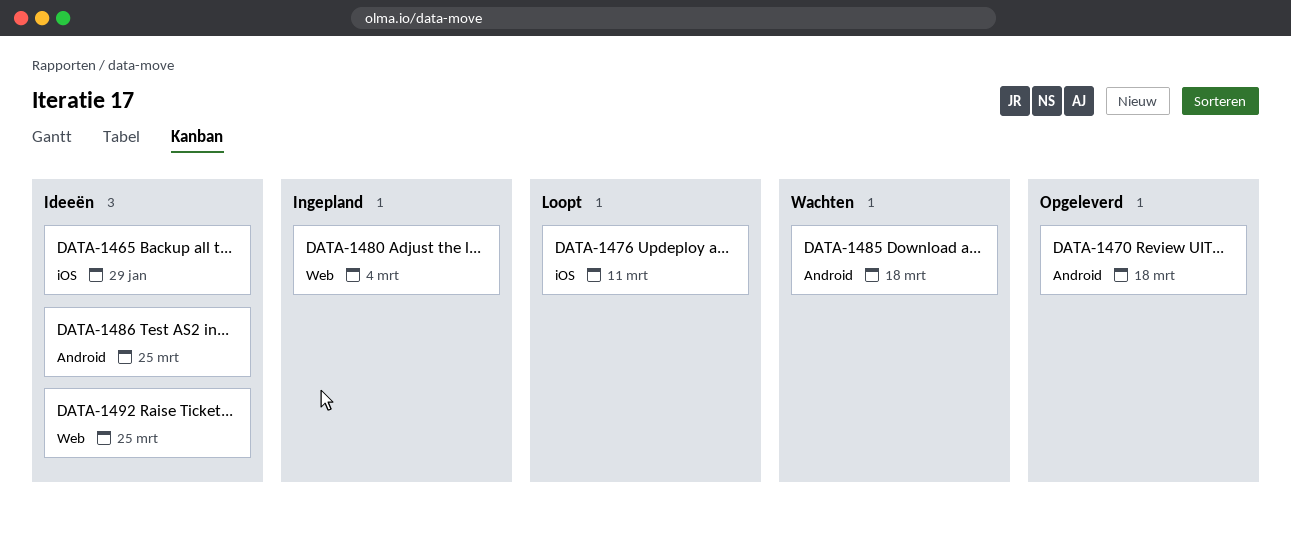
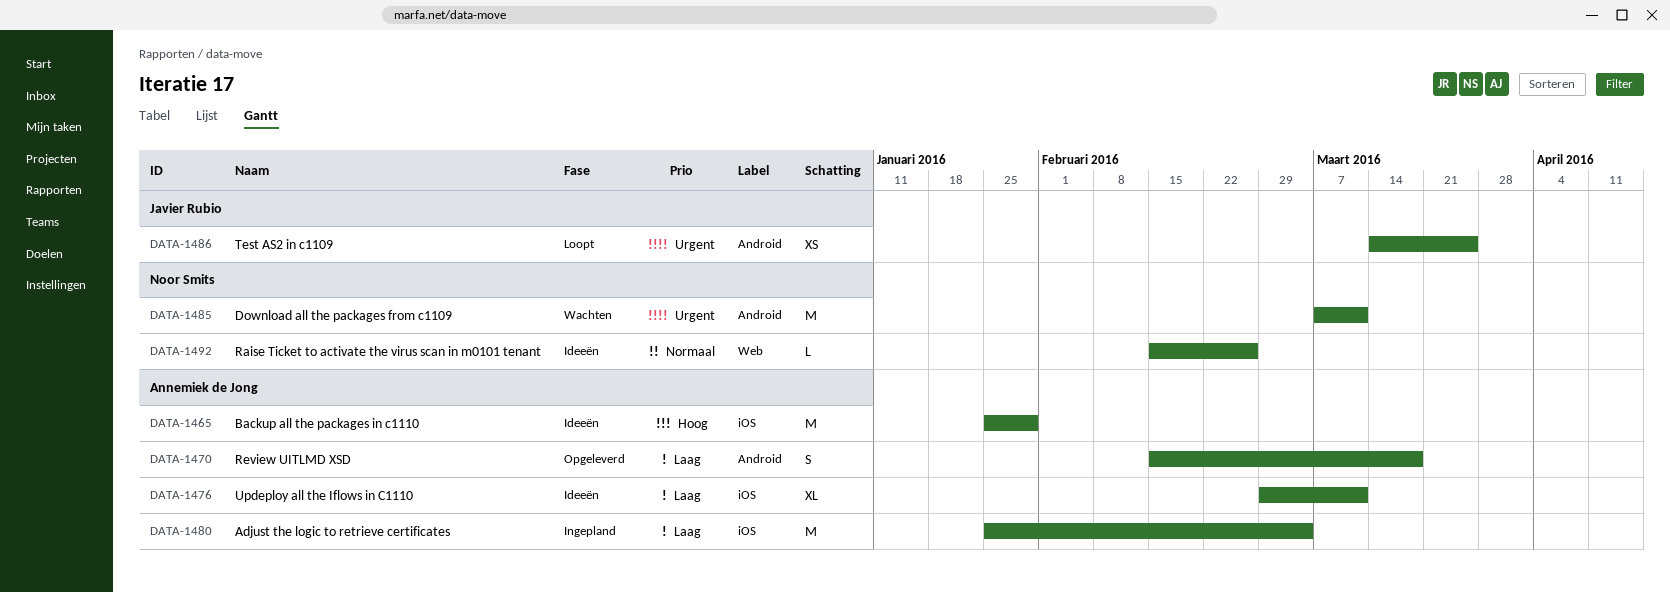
DATA-1476, status: Loopt -> Ideeën
DATA-1480, label: Web -> iOS
DATA-1485, due: Mar 18 -> Mar 11
DATA-1486, status: Ideeën -> Loopt
DATA-1492, due: Mar 25 -> Feb 26

